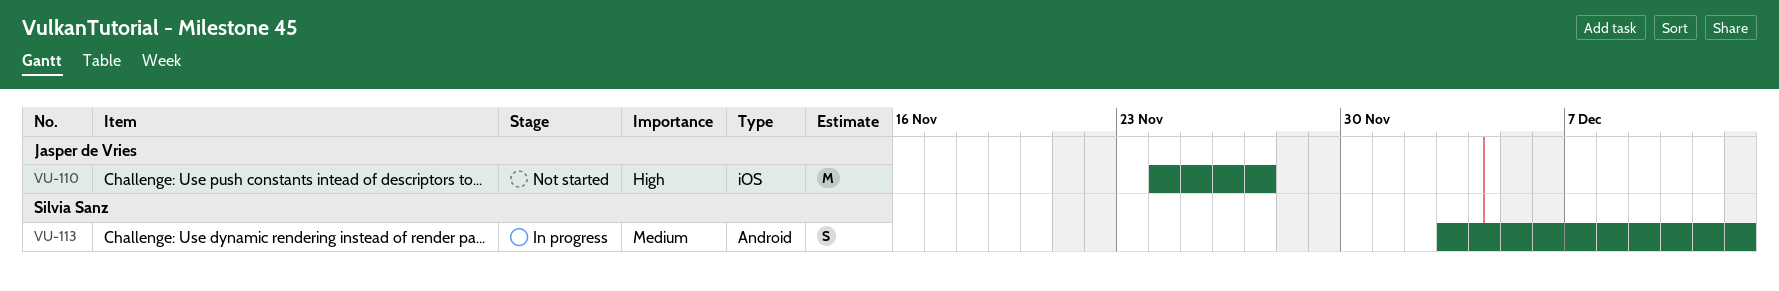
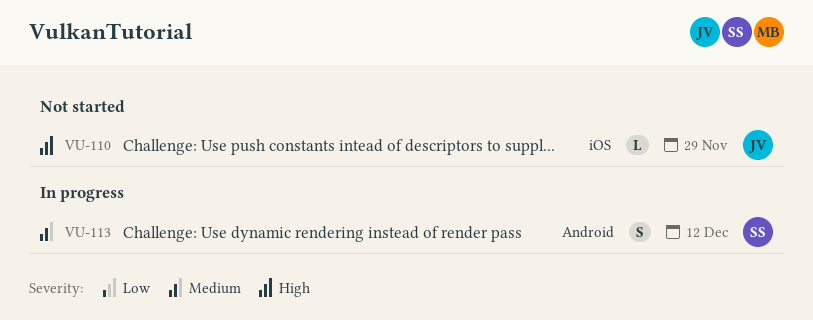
VU-110, estimate: M -> L
VU-110, due: Nov 27 -> Nov 29

